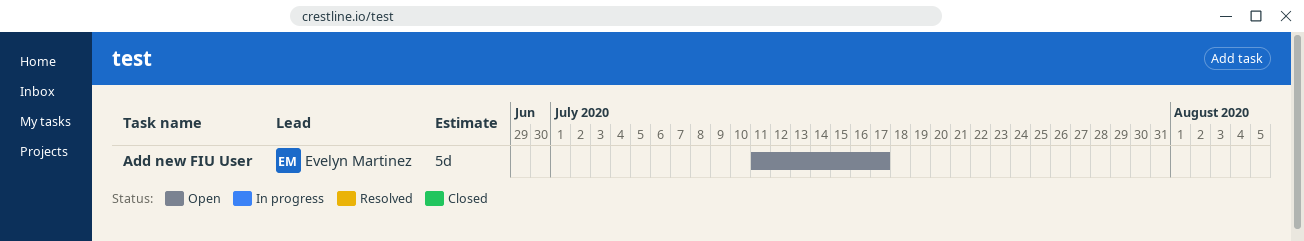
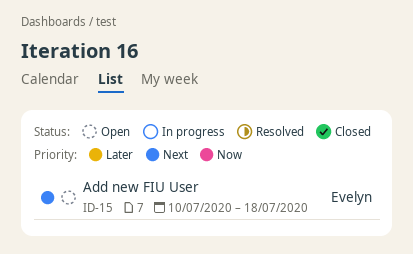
Add new FIU User, start: Jul 11 -> Jul 10
Add new FIU User, due: Jul 17 -> Jul 18

